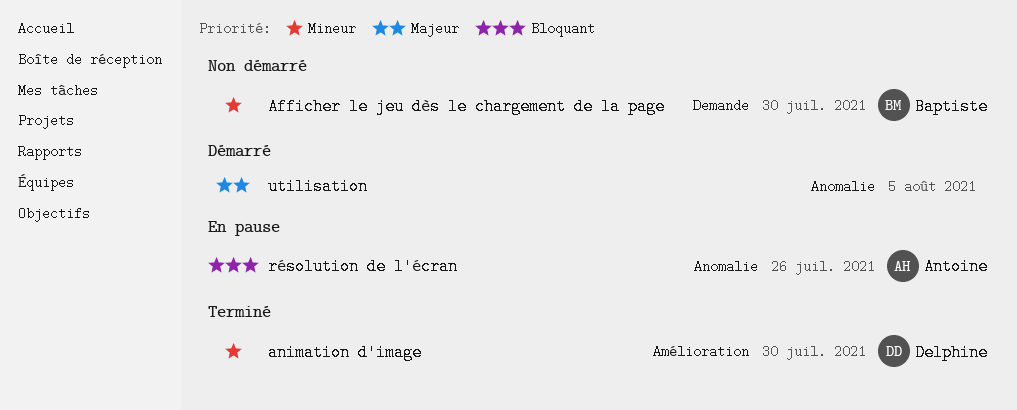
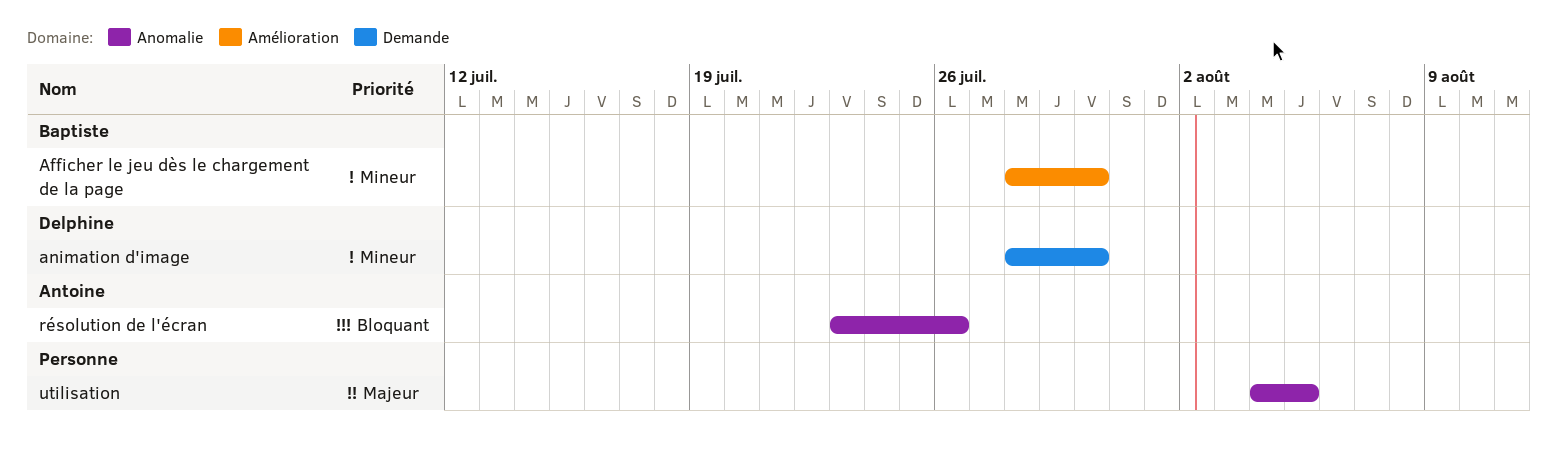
Afficher le jeu dès le chargement de la page, label: Demande -> Amélioration
animation d'image, label: Amélioration -> Demande

